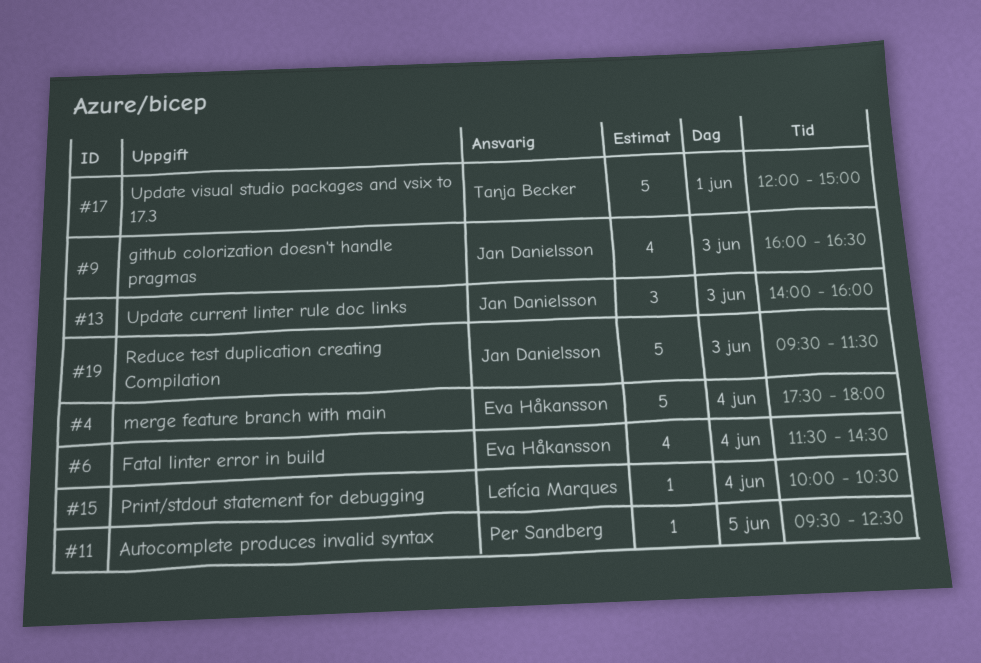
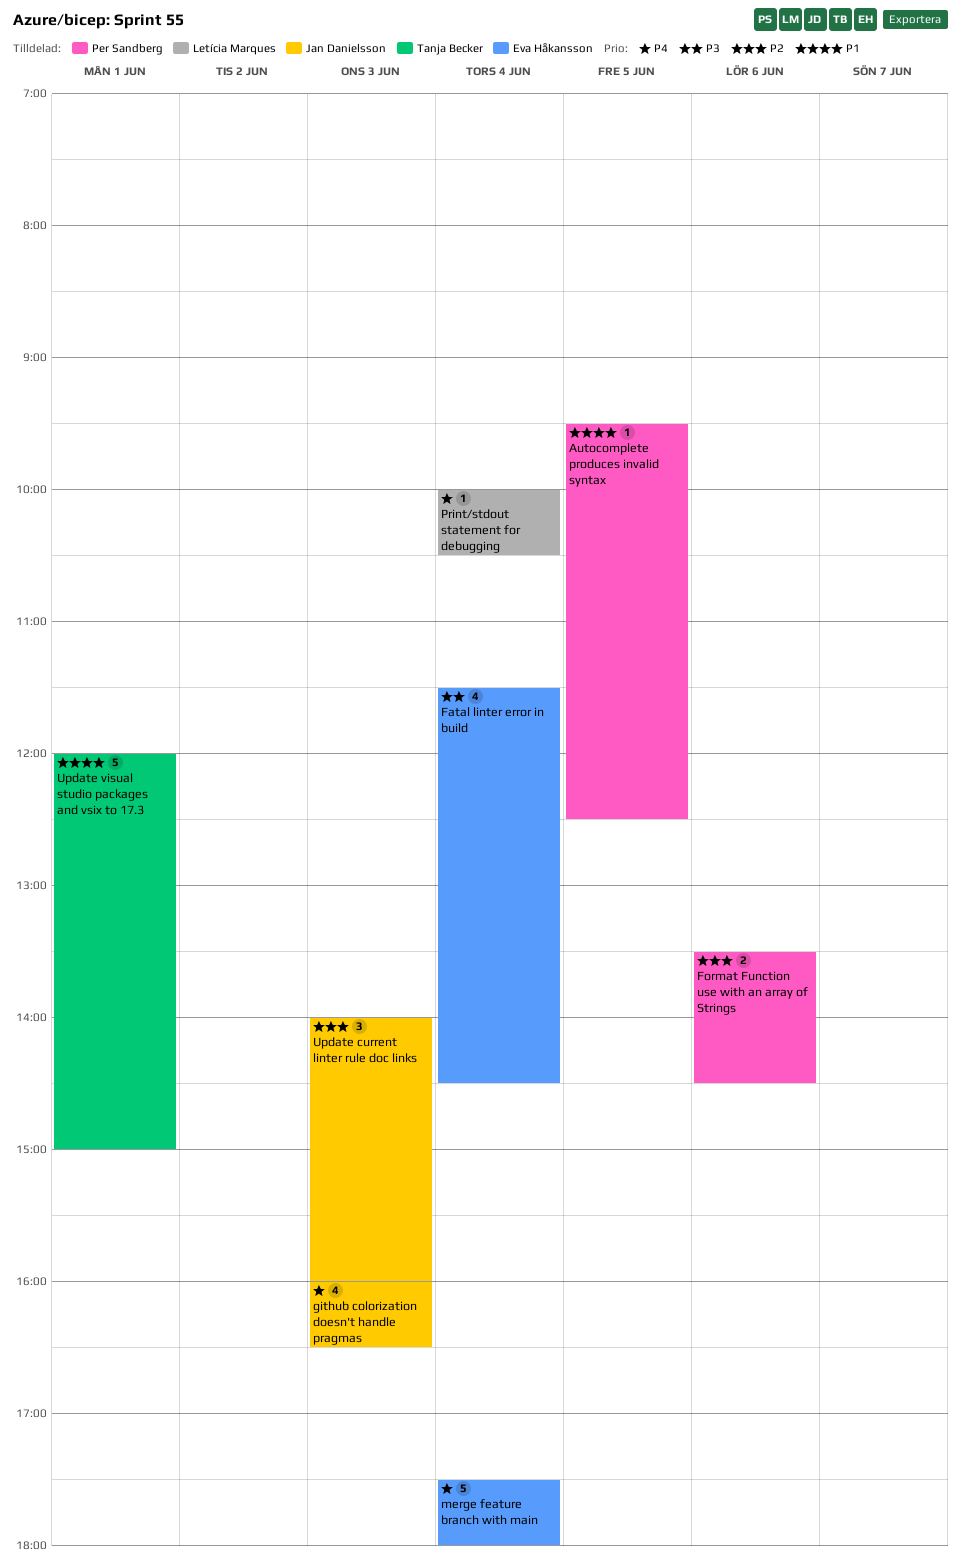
Format Function use with an array of Strings: none -> present
Reduce test duplication creating Compilation: present -> none

